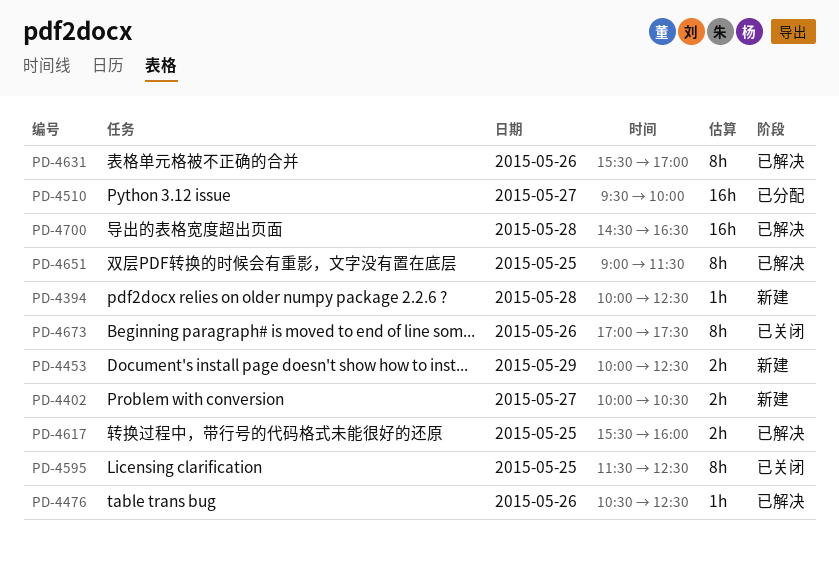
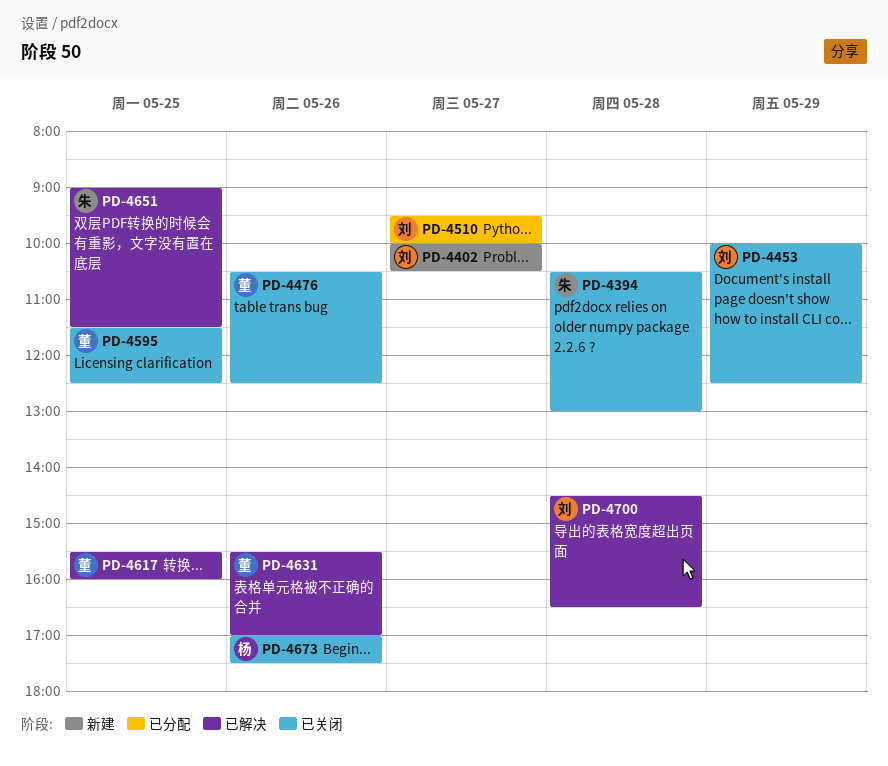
PD-4394, status: 新建 -> 已关闭
PD-4394, begins: 10:00 -> 10:30
PD-4394, ends: 12:30 -> 13:00
PD-4453, status: 新建 -> 已关闭
PD-4476, status: 已解决 -> 已关闭

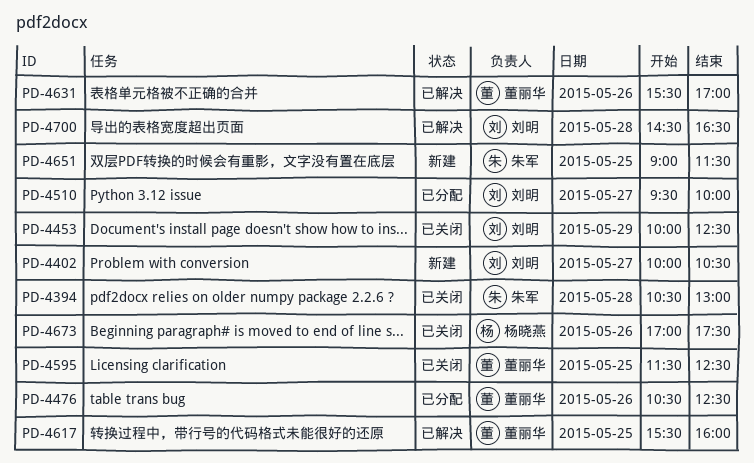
PD-4476, status: 已关闭 -> 已分配
PD-4651, status: 已解决 -> 新建

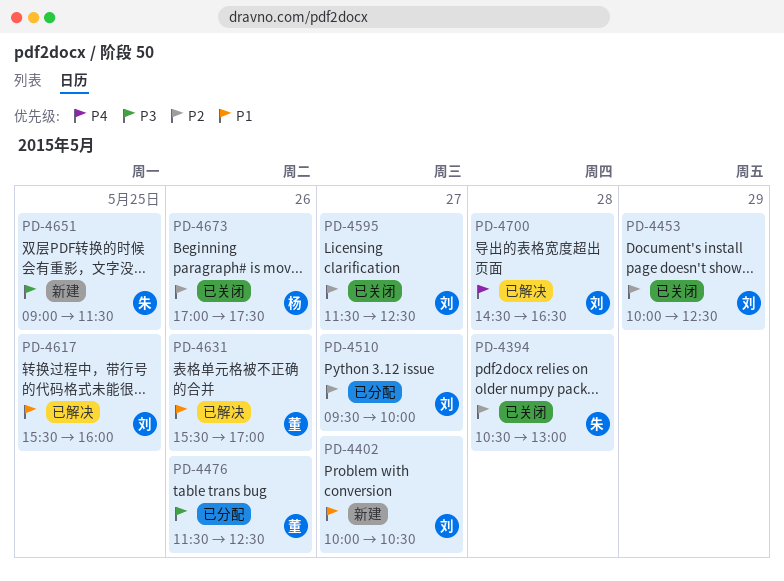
PD-4476, begins: 10:30 -> 11:30
PD-4595, owner: 董丽华 -> 刘明
PD-4595, day: May 25 -> May 27
PD-4617, owner: 董丽华 -> 刘明

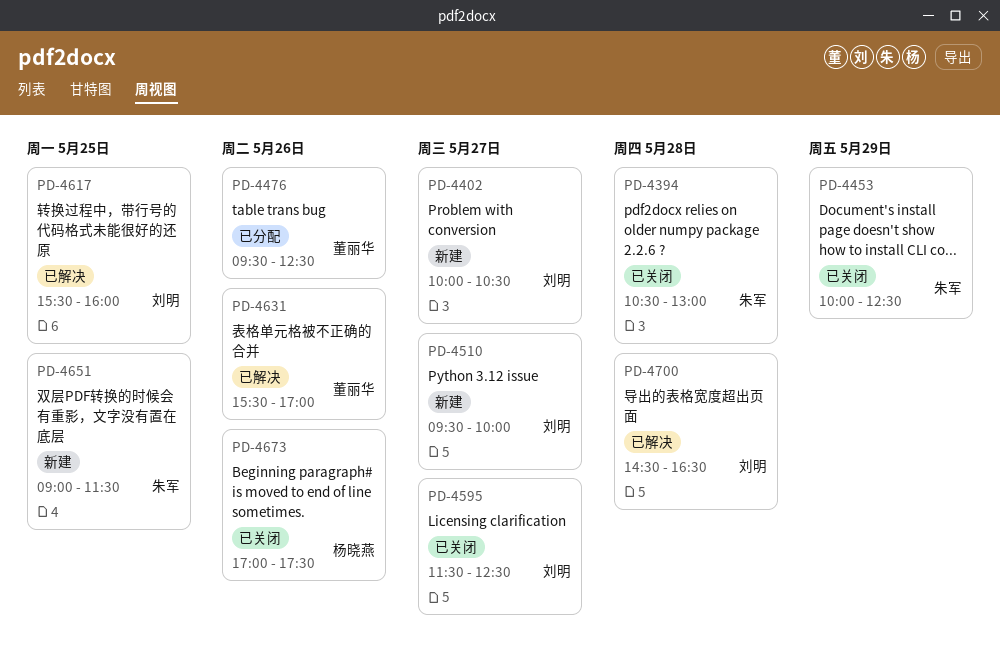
PD-4453, owner: 刘明 -> 朱军
PD-4476, begins: 11:30 -> 09:30
PD-4510, status: 已分配 -> 新建

